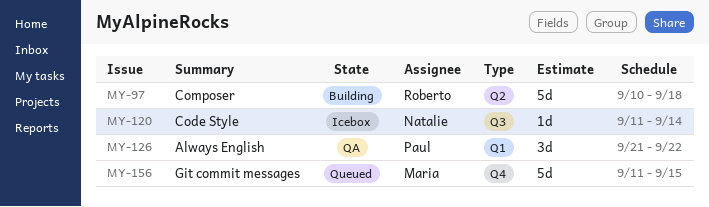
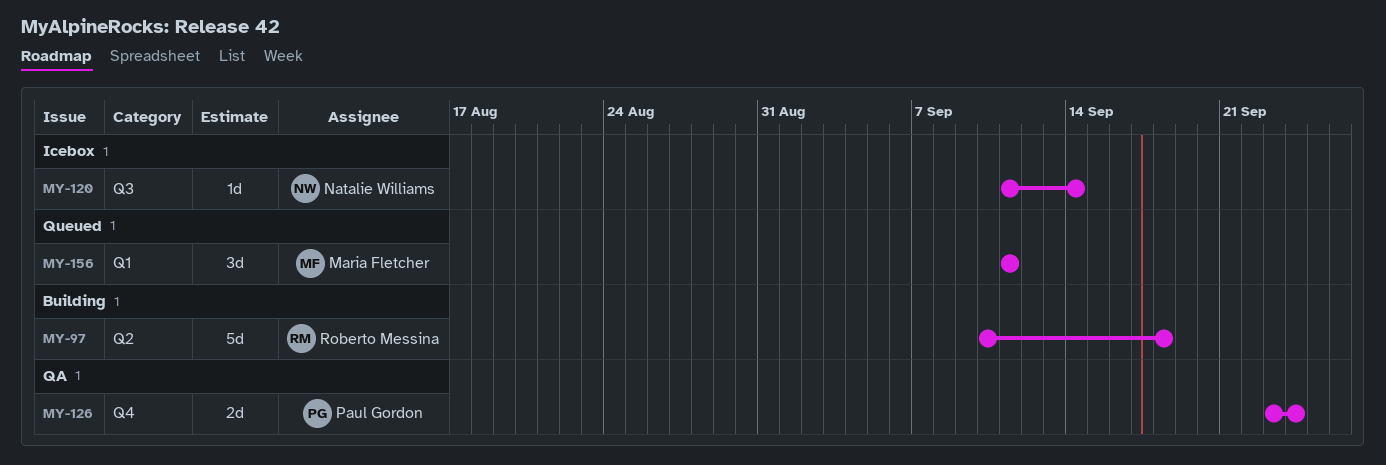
MY-126, label: Q1 -> Q4
MY-126, estimate: 3d -> 2d
MY-126, start: Sep 21 -> Sep 23
MY-126, due: Sep 22 -> Sep 24
MY-156, label: Q4 -> Q1
MY-156, estimate: 5d -> 3d
MY-156, due: Sep 15 -> Sep 11

